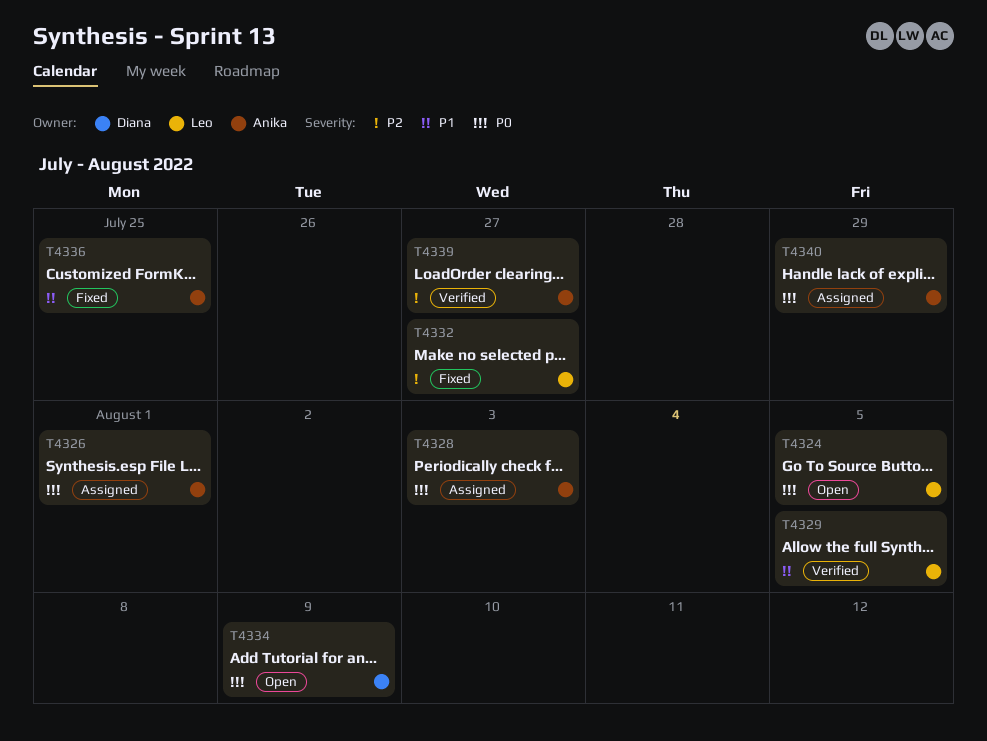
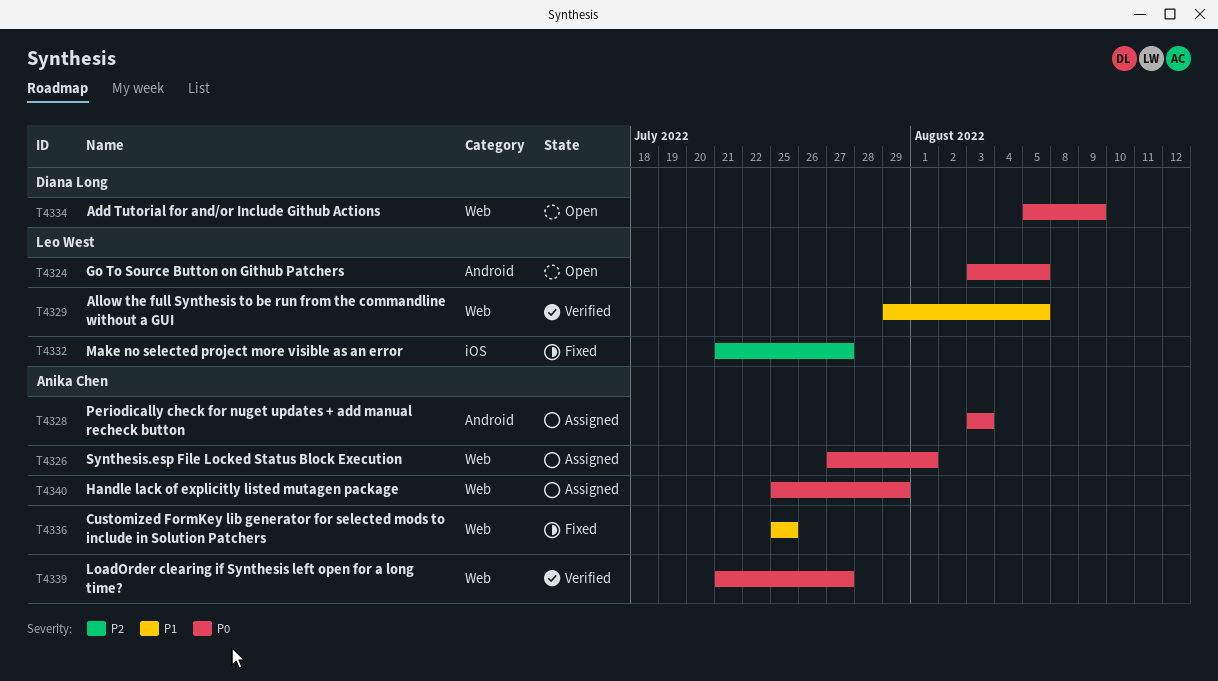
T4339, priority: P2 -> P0

